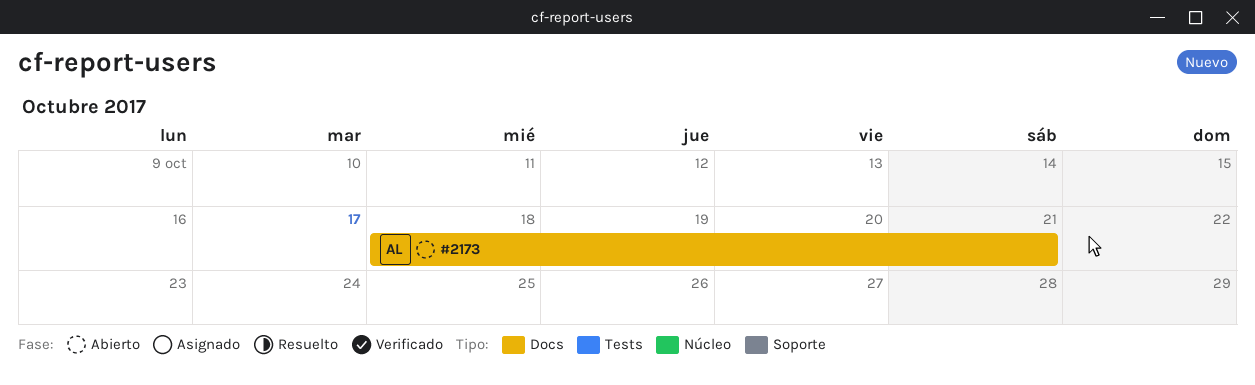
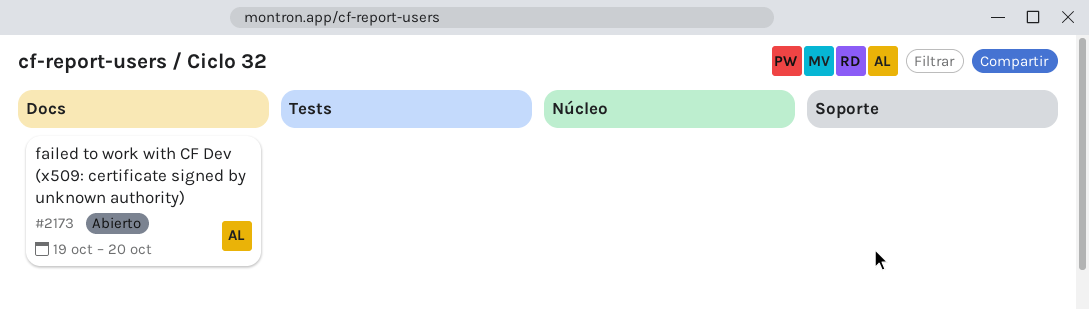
#2173, start: Oct 18 -> Oct 19
#2173, due: Oct 21 -> Oct 20

